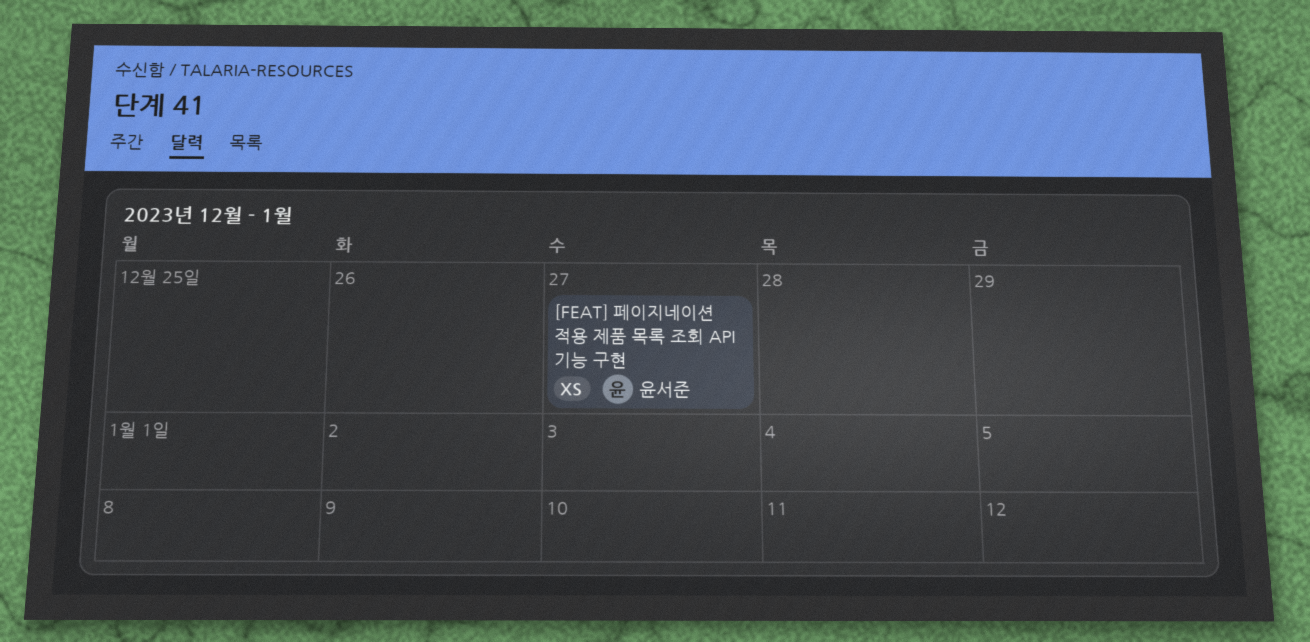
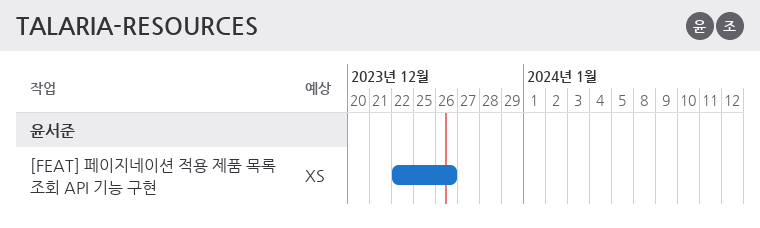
[FEAT] 페이지네이션 적용 제품 목록 조회 API 기능 구현, due: Dec 27 -> Dec 26

